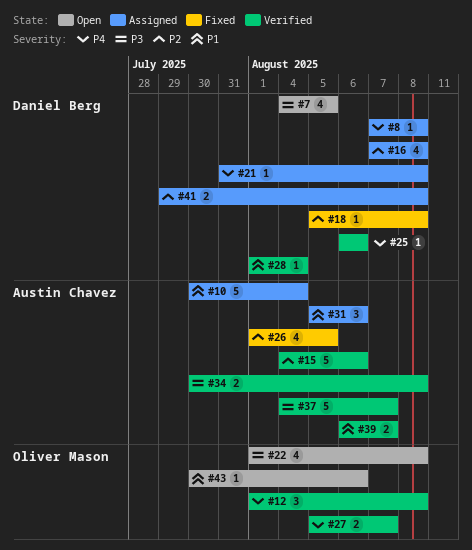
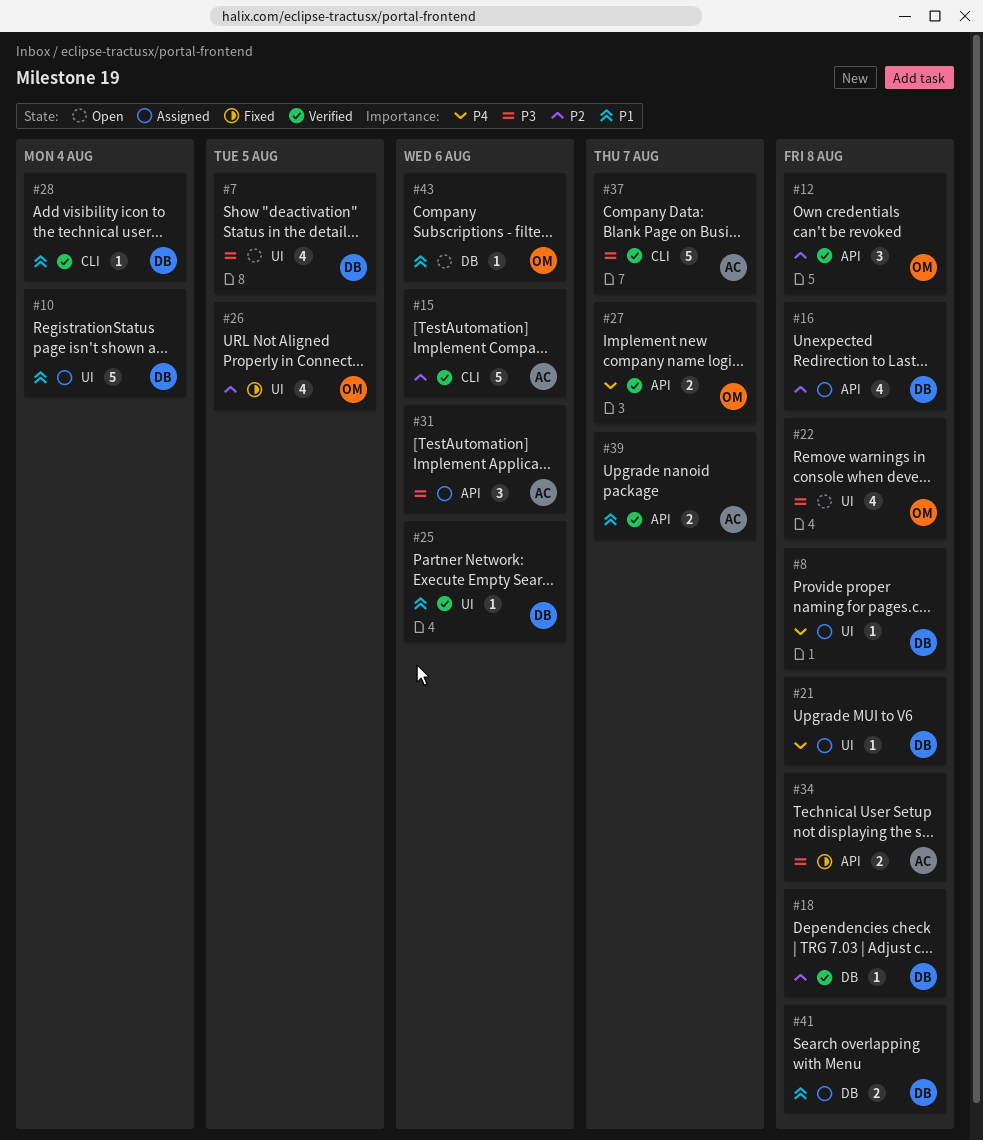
#10, owner: Austin Chavez -> Daniel Berg
#12, priority: P4 -> P2
#18, status: Fixed -> Verified
#25, priority: P4 -> P1
#26, owner: Austin Chavez -> Oliver Mason
#31, priority: P1 -> P3
#34, status: Verified -> Fixed
#41, priority: P2 -> P1

